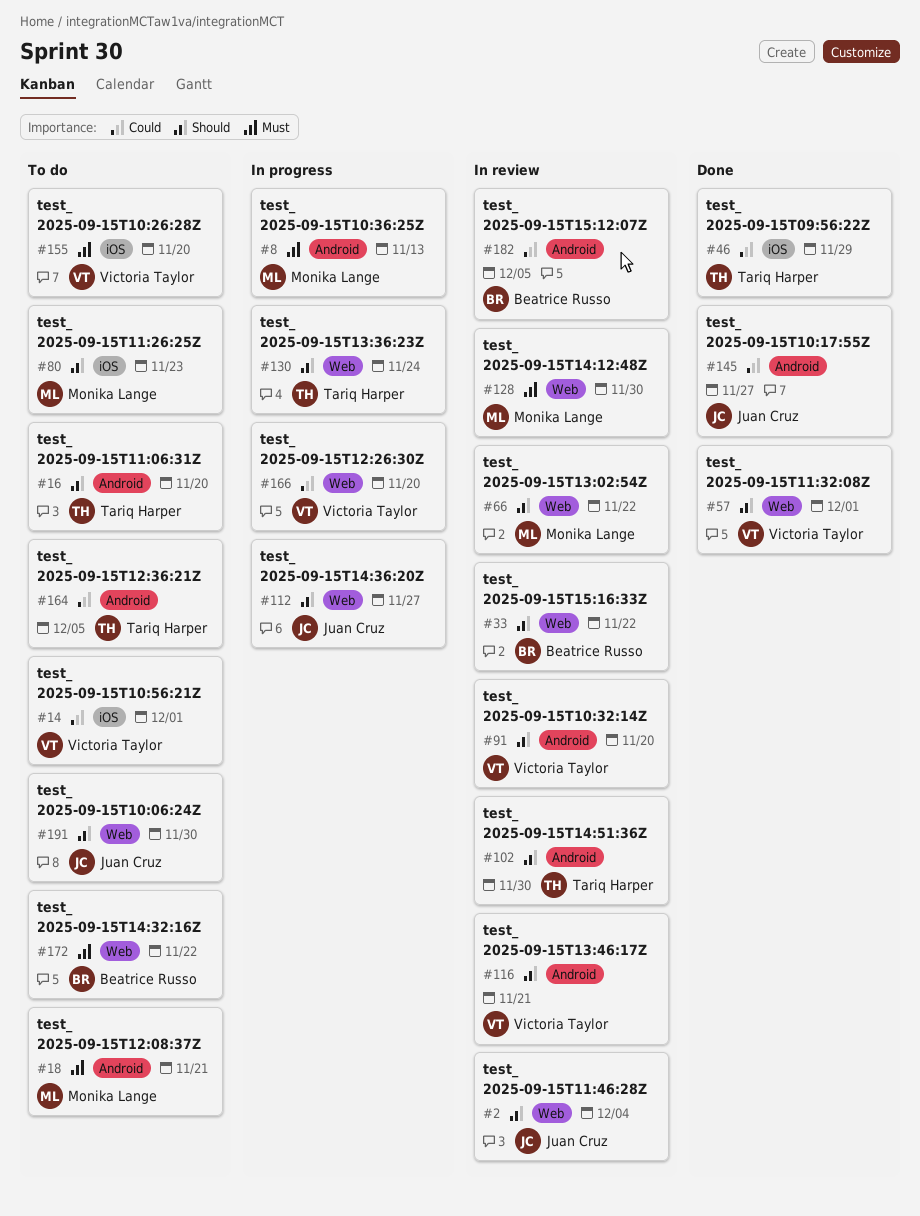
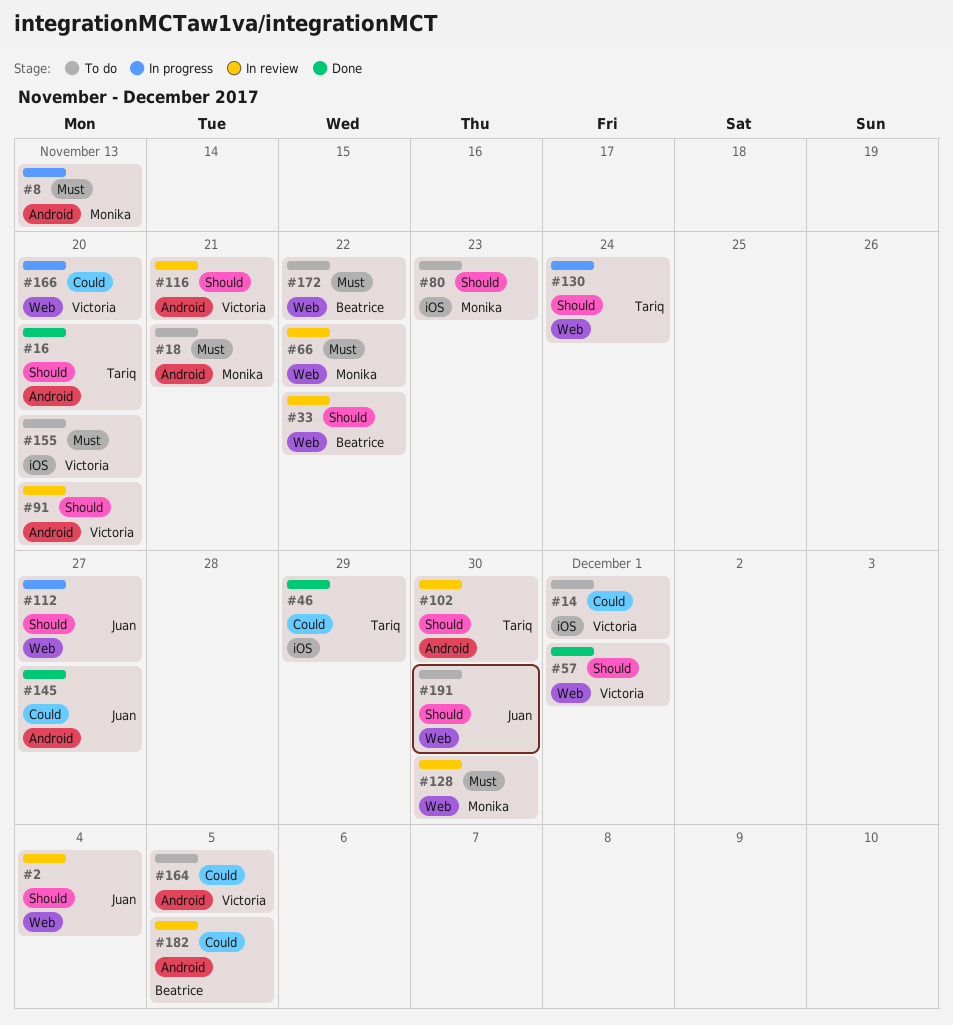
#16, status: To do -> Done
#66, priority: Should -> Must
#164, owner: Tariq Harper -> Victoria Taylor

